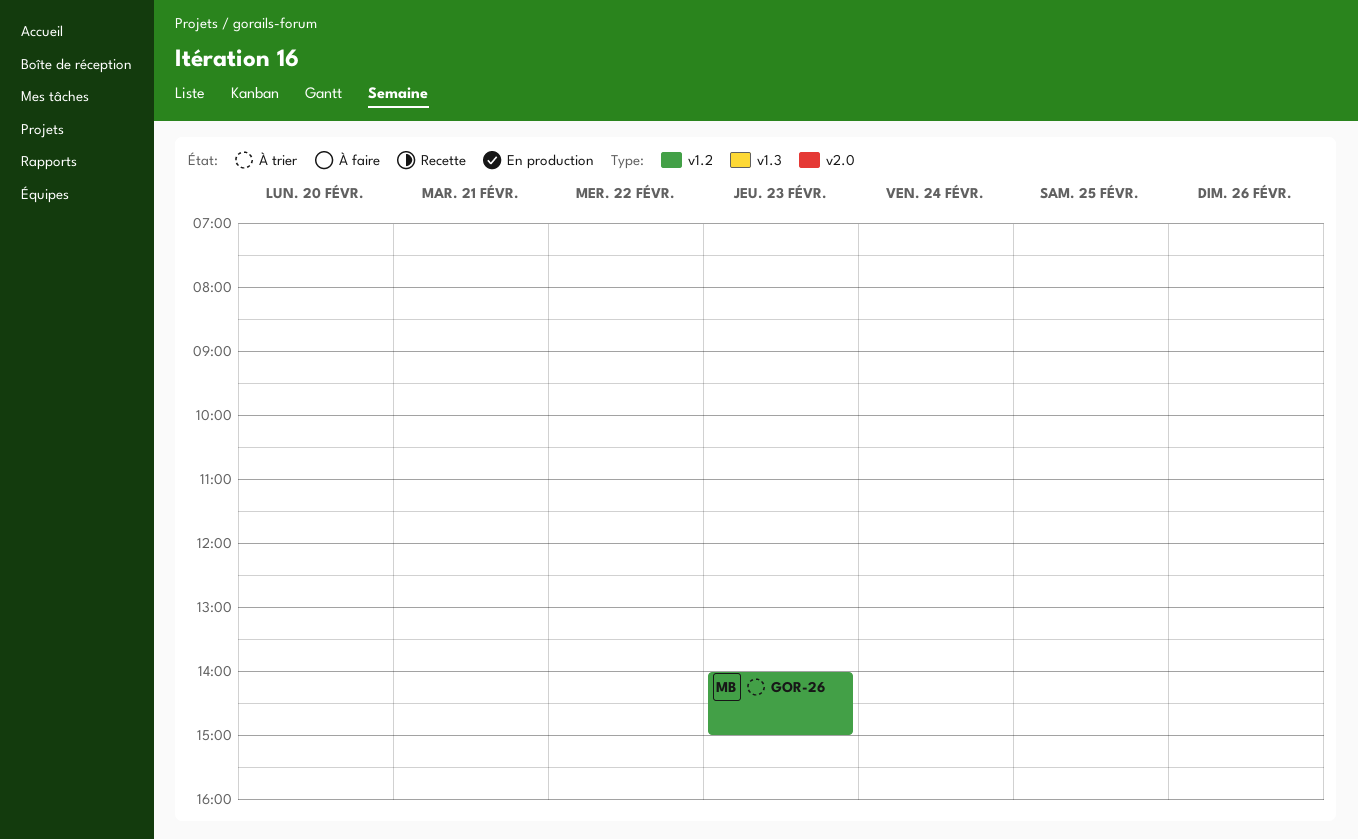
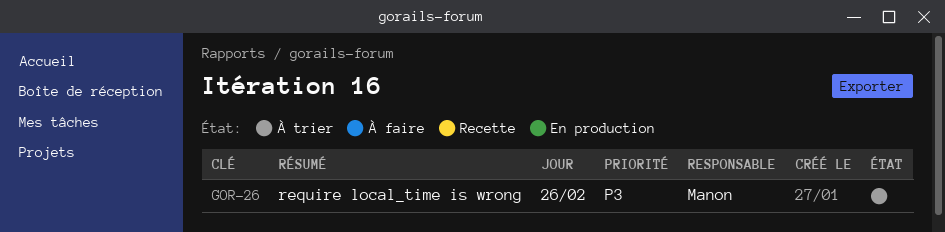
GOR-26, day: Feb 23 -> Feb 26

